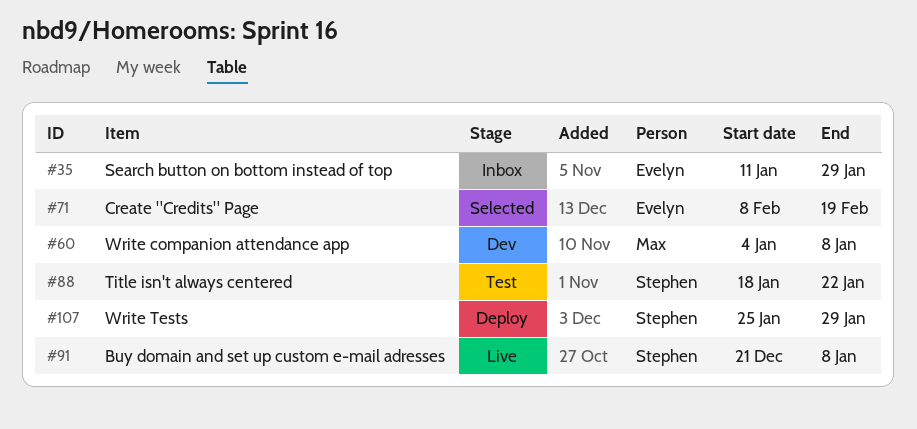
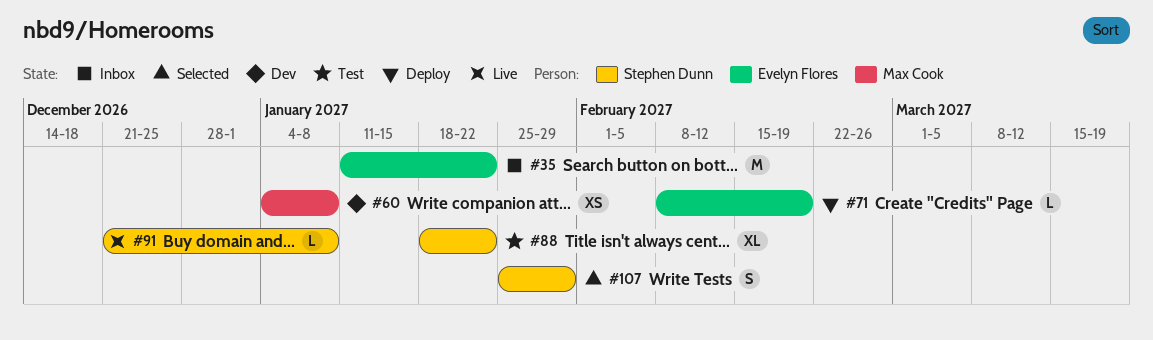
#35, due: Jan 29 -> Jan 22
#71, status: Selected -> Deploy
#107, status: Deploy -> Selected

